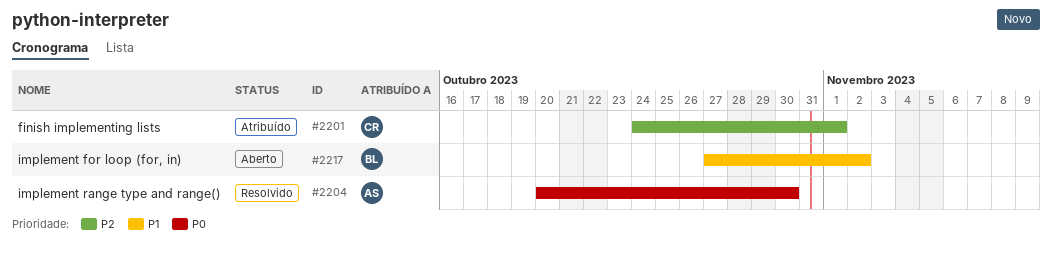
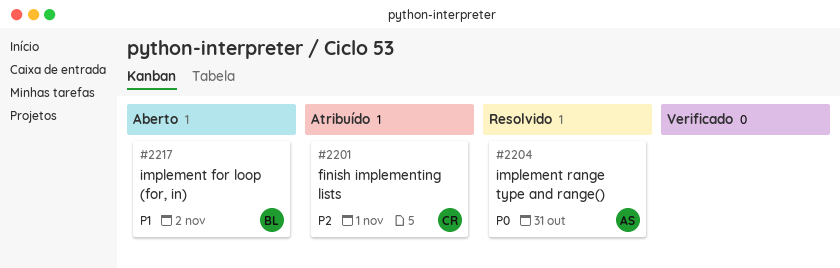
#2204, due: Oct 30 -> Oct 31

